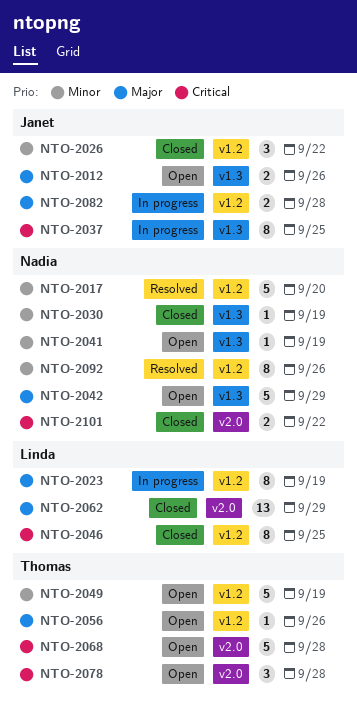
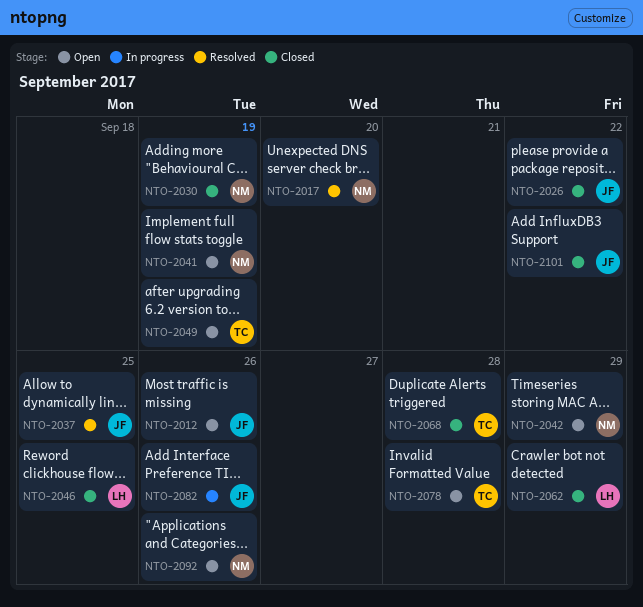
NTO-2023: present -> none
NTO-2037, status: In progress -> Resolved
NTO-2056: present -> none
NTO-2068, status: Open -> Closed
NTO-2082, due: Sep 28 -> Sep 26
NTO-2092, status: Resolved -> Open
NTO-2101, owner: Nadia -> Janet

